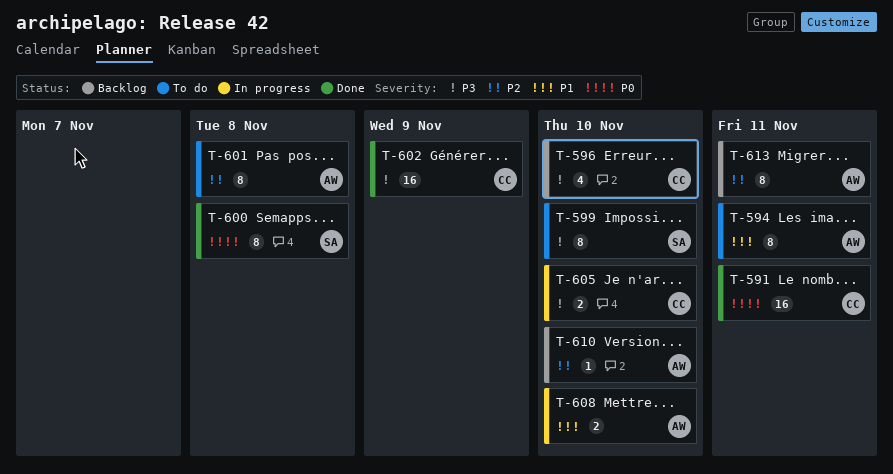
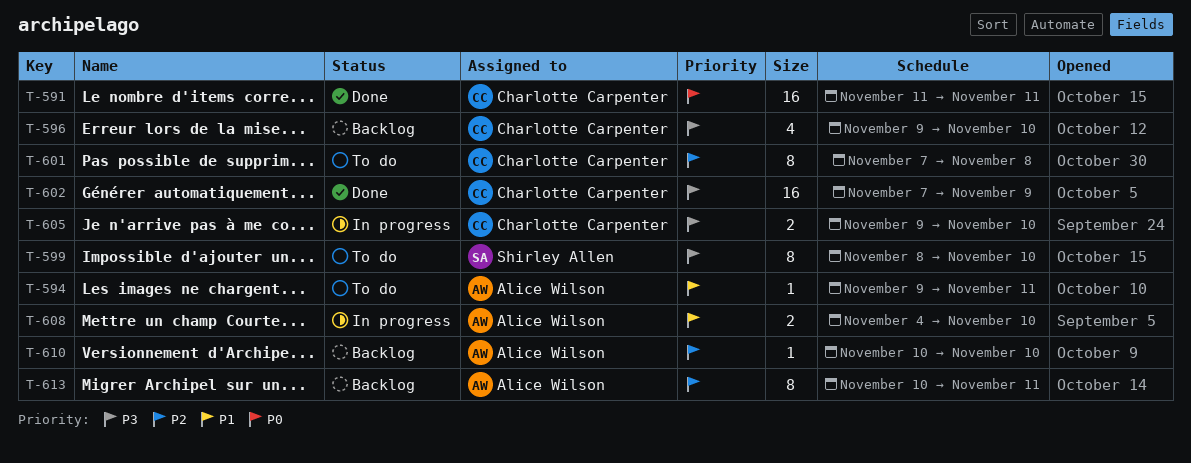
T-594, estimate: 8 -> 1
T-600: present -> none
T-601, owner: Alice Wilson -> Charlotte Carpenter

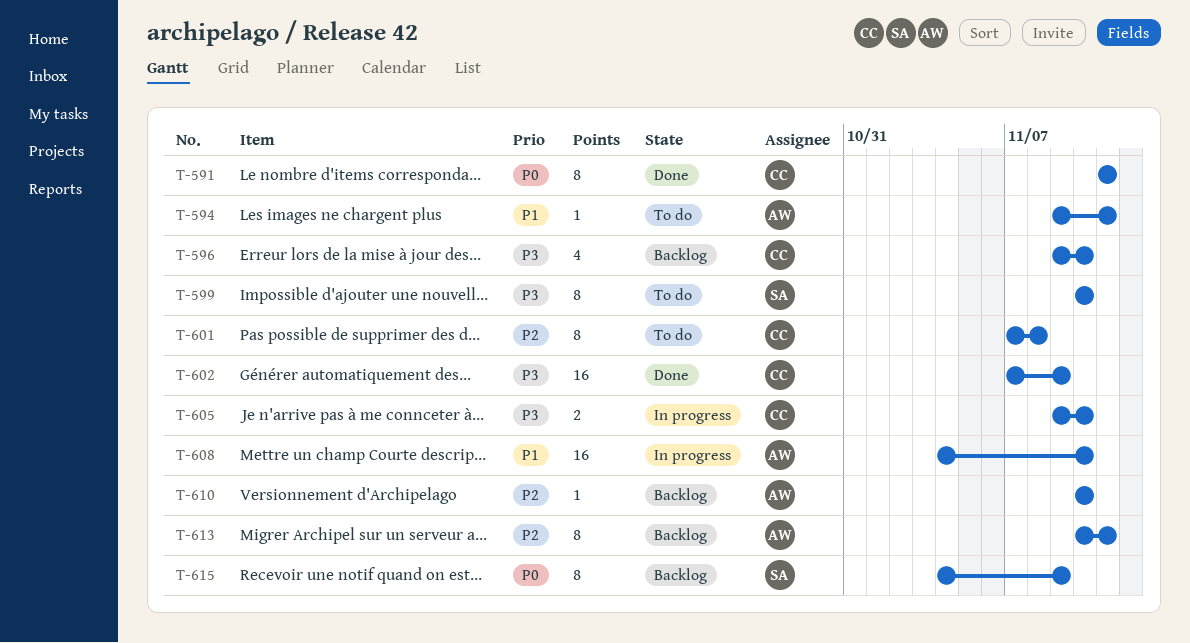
T-591, estimate: 16 -> 8
T-599, start: Nov 8 -> Nov 10
T-608, estimate: 2 -> 16
T-615: none -> present

